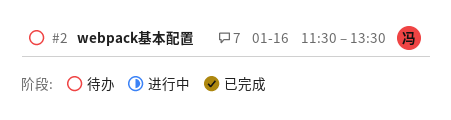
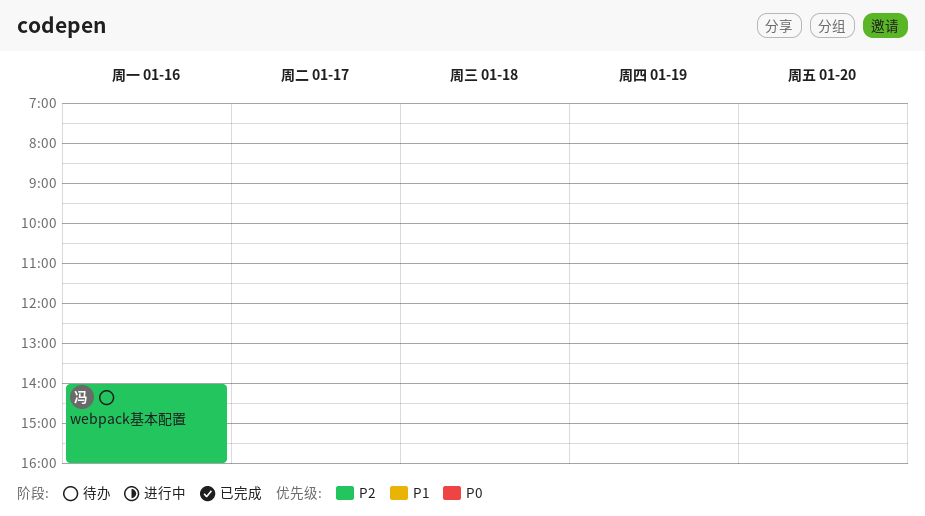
webpack基本配置, begins: 11:30 -> 14:00
webpack基本配置, ends: 13:30 -> 16:00

